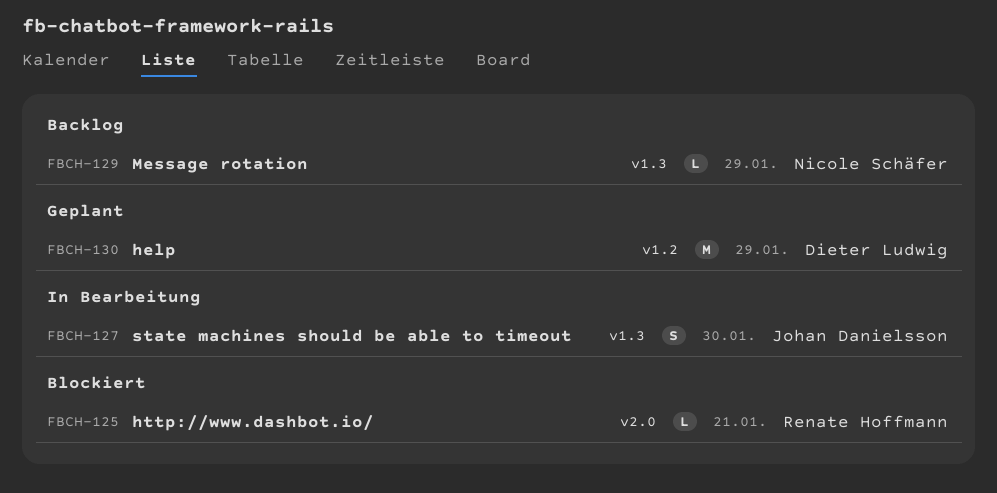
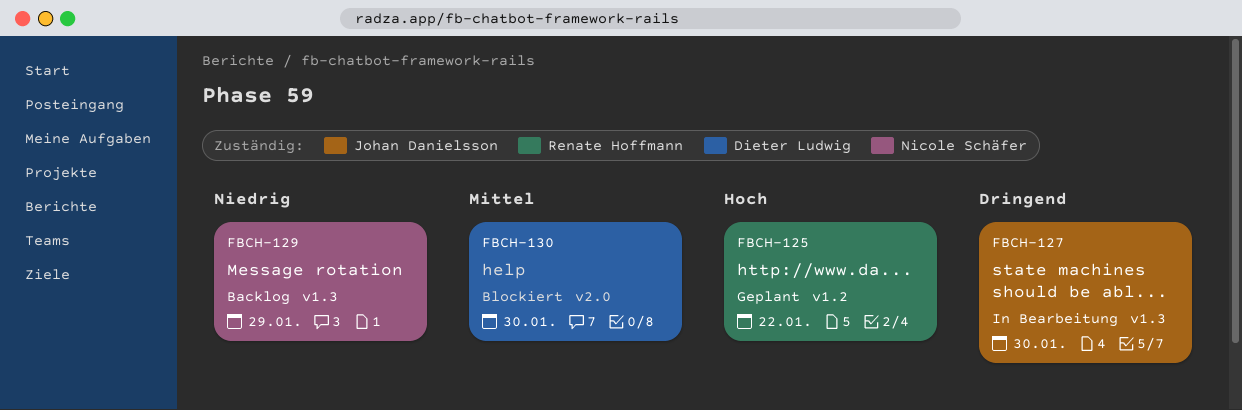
FBCH-125, status: Blockiert -> Geplant
FBCH-125, label: v2.0 -> v1.2
FBCH-125, due: Jan 21 -> Jan 22
FBCH-130, status: Geplant -> Blockiert
FBCH-130, label: v1.2 -> v2.0
FBCH-130, due: Jan 29 -> Jan 30

